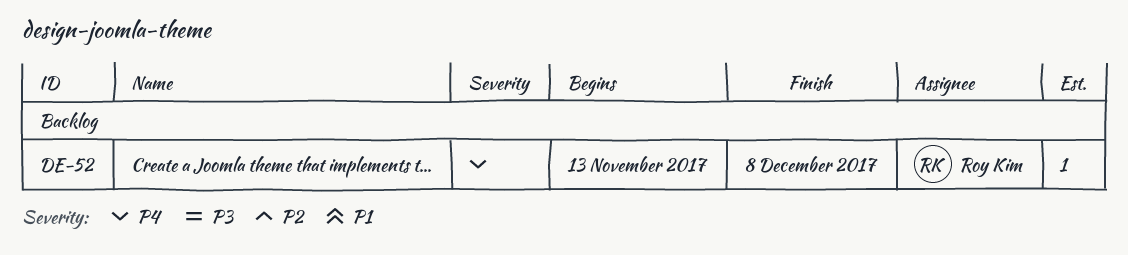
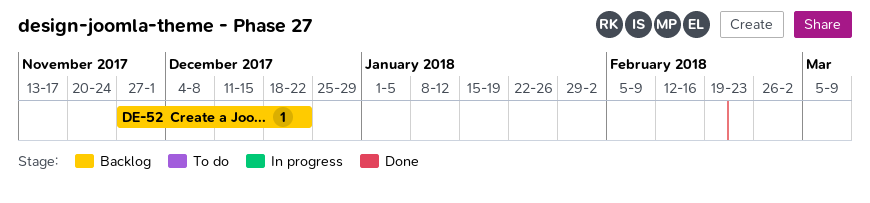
DE-52, start: Nov 13 -> Nov 27
DE-52, due: Dec 8 -> Dec 22

